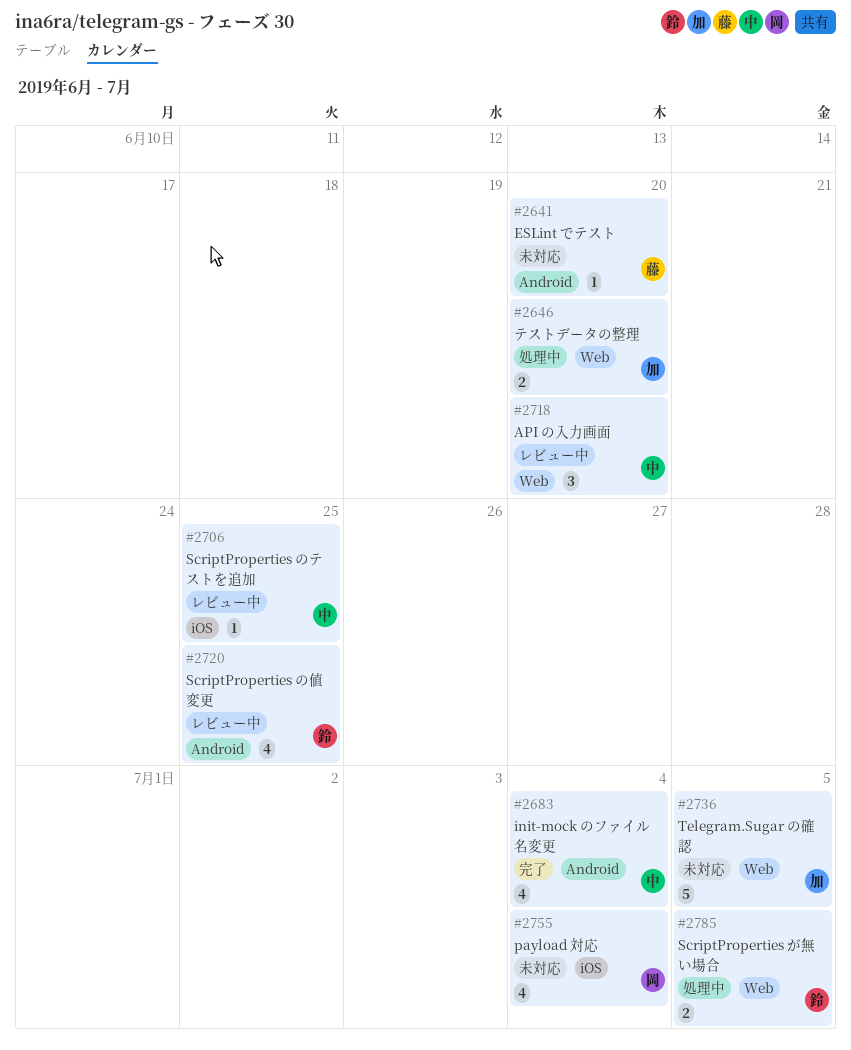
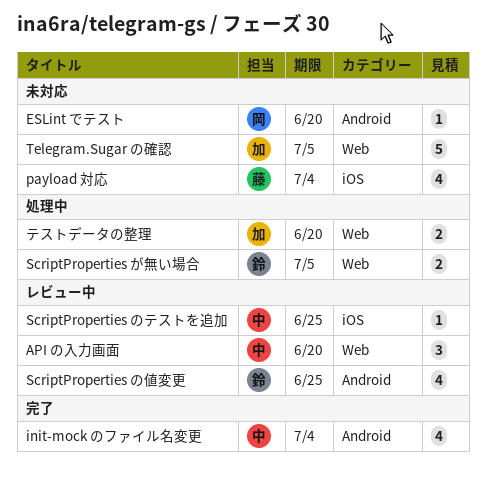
ESLint でテスト, owner: 藤 -> 岡
payload 対応, owner: 岡 -> 藤

